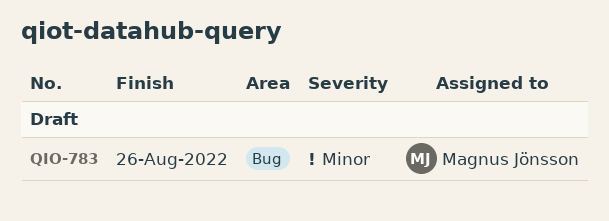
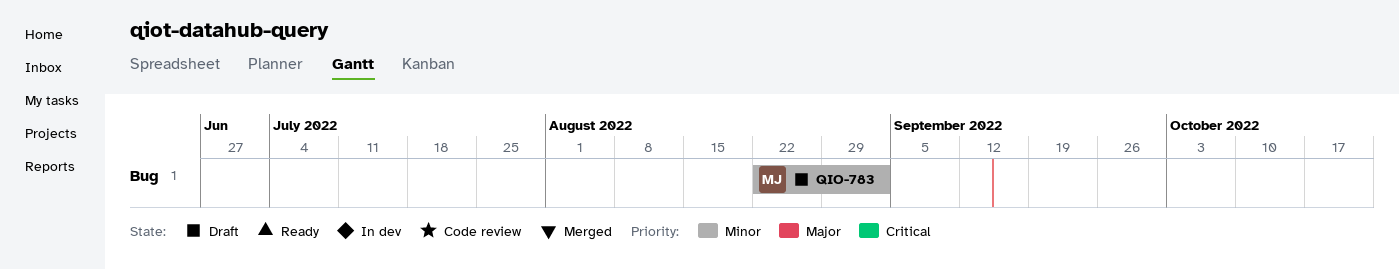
QIO-783, due: Aug 26 -> Sep 2

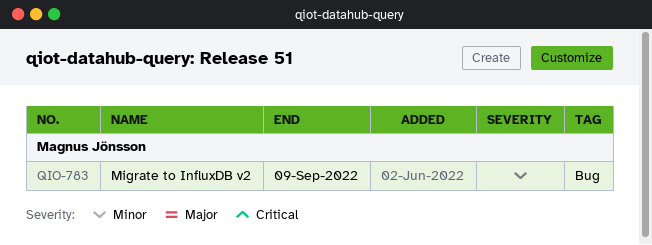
QIO-783, due: Sep 2 -> Sep 9

